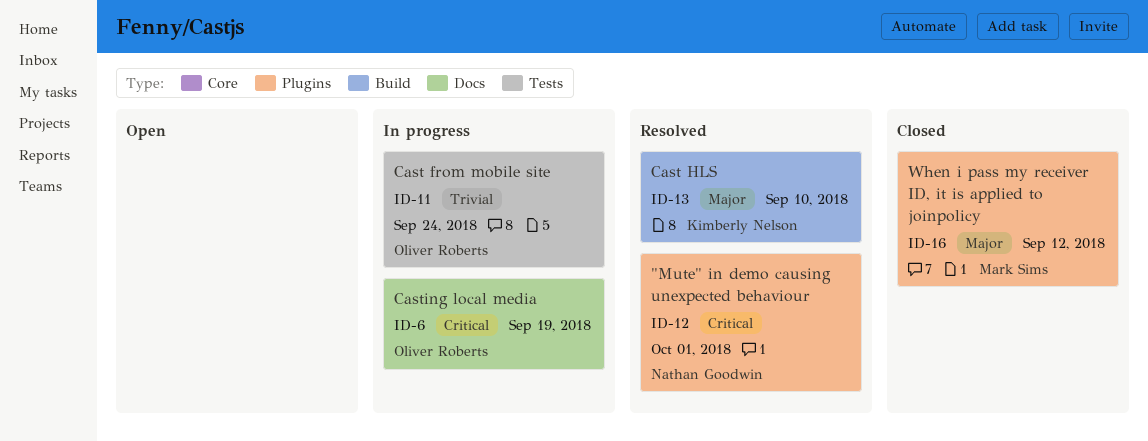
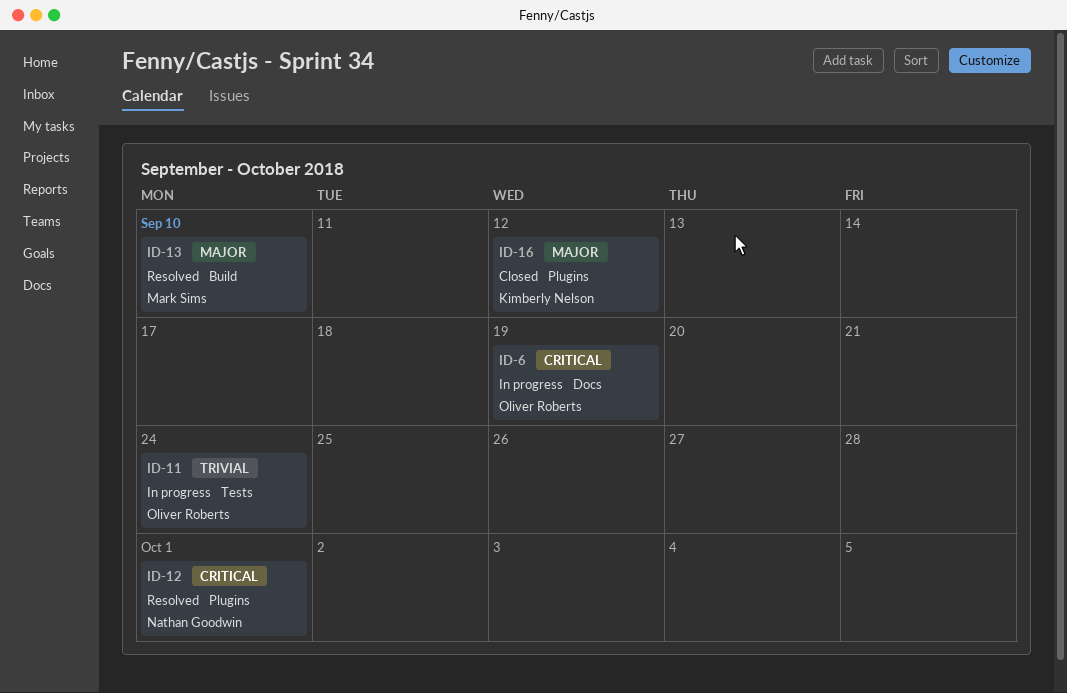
ID-13, owner: Kimberly Nelson -> Mark Sims
ID-16, owner: Mark Sims -> Kimberly Nelson

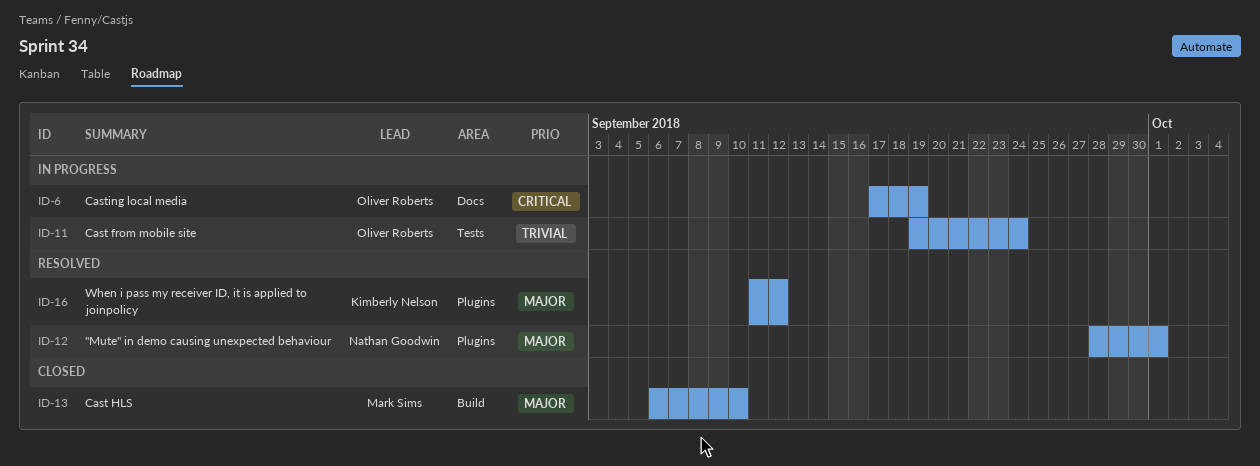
ID-12, priority: Critical -> Major
ID-13, status: Resolved -> Closed
ID-16, status: Closed -> Resolved

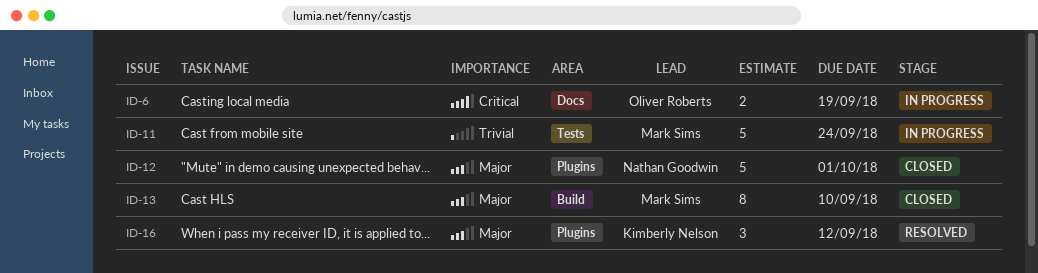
ID-11, owner: Oliver Roberts -> Mark Sims
ID-12, status: Resolved -> Closed

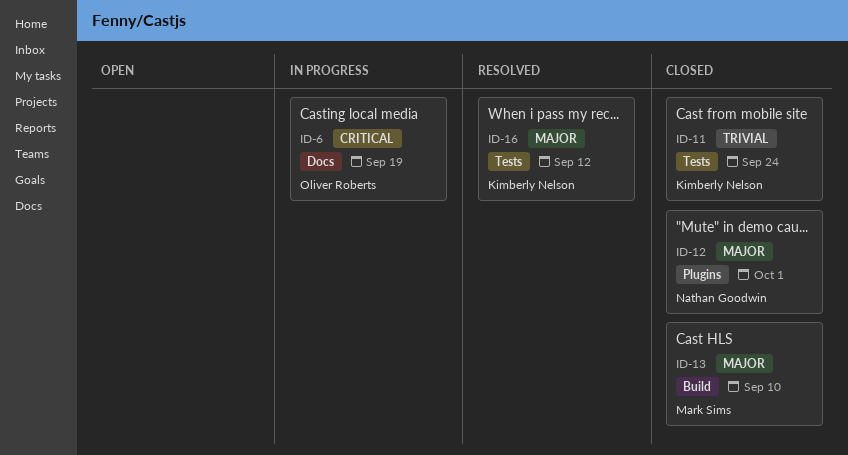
ID-11, status: In progress -> Closed
ID-11, owner: Mark Sims -> Kimberly Nelson
ID-16, label: Plugins -> Tests

